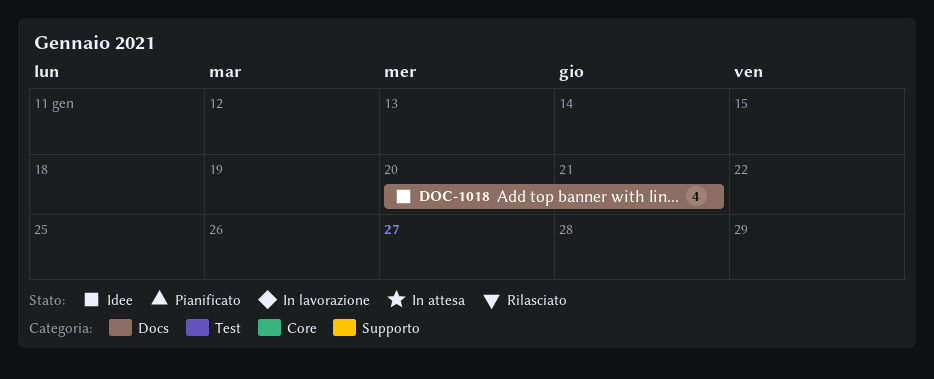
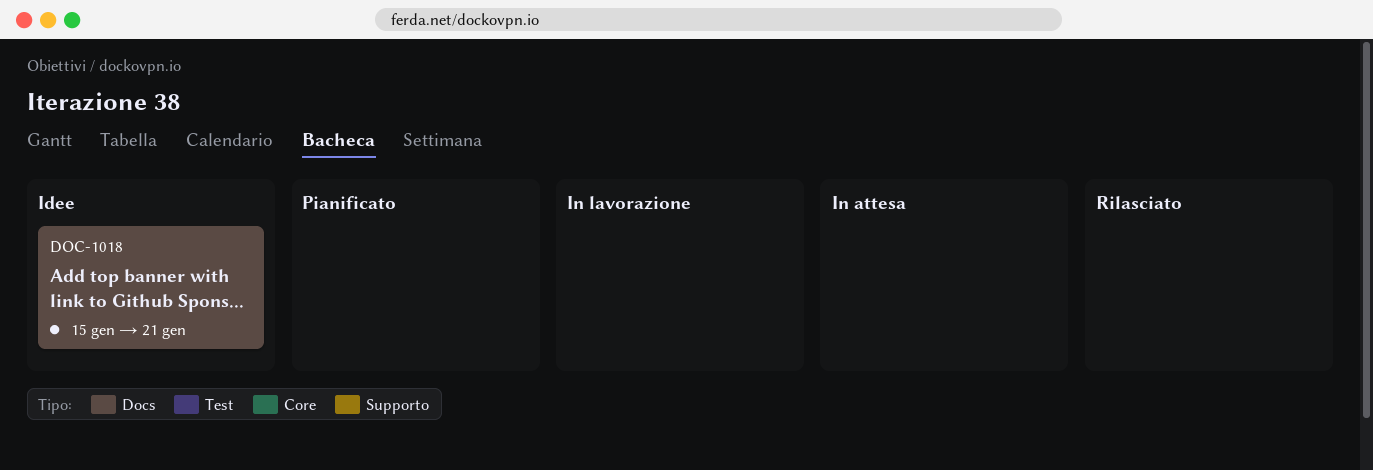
DOC-1018, estimate: 4 -> 1
DOC-1018, start: Jan 20 -> Jan 15

